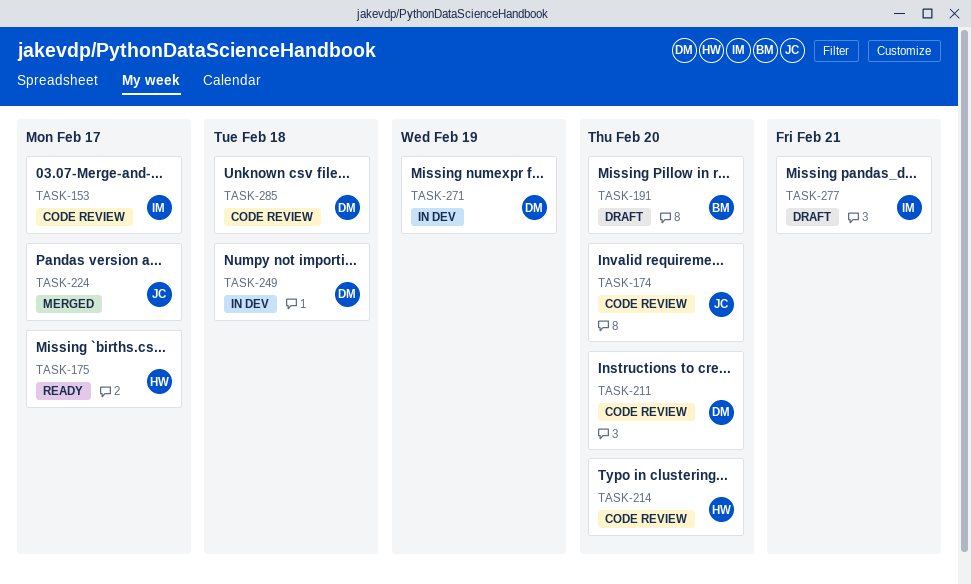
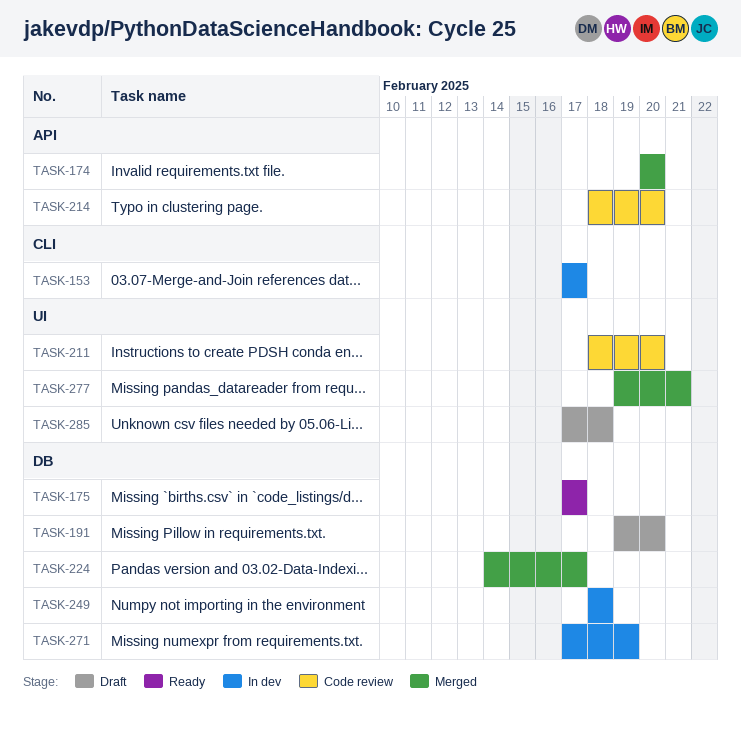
TASK-153, status: Code review -> In dev
TASK-174, status: Code review -> Merged
TASK-277, status: Draft -> Merged
TASK-285, status: Code review -> Draft

